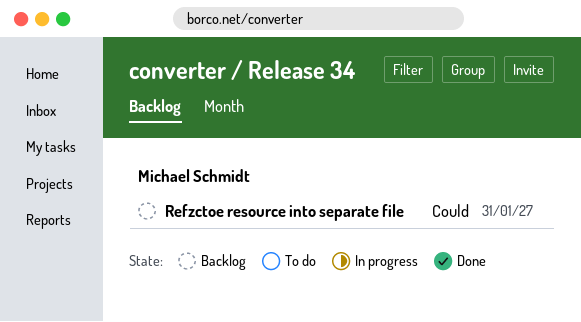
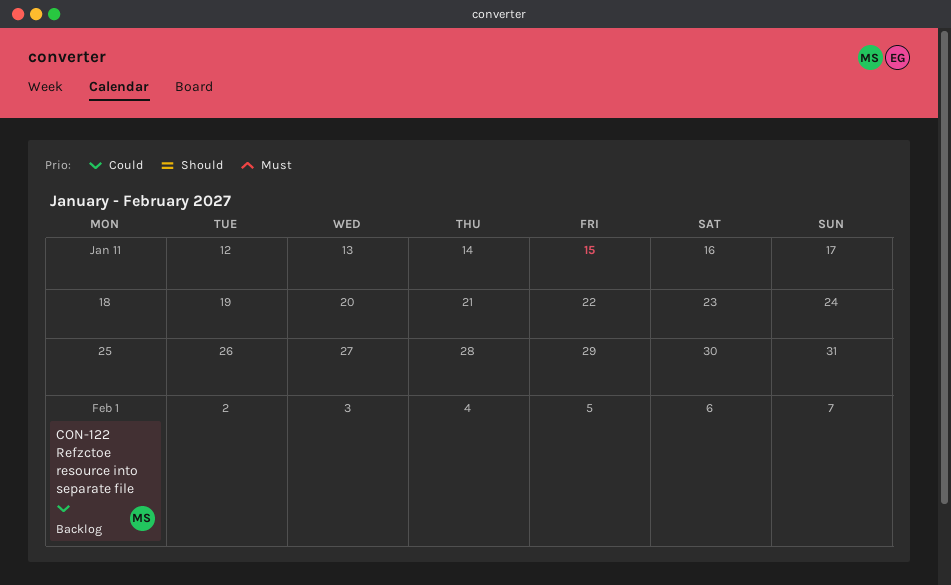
Refzctoe resource into separate file, due: Jan 31 -> Feb 1

